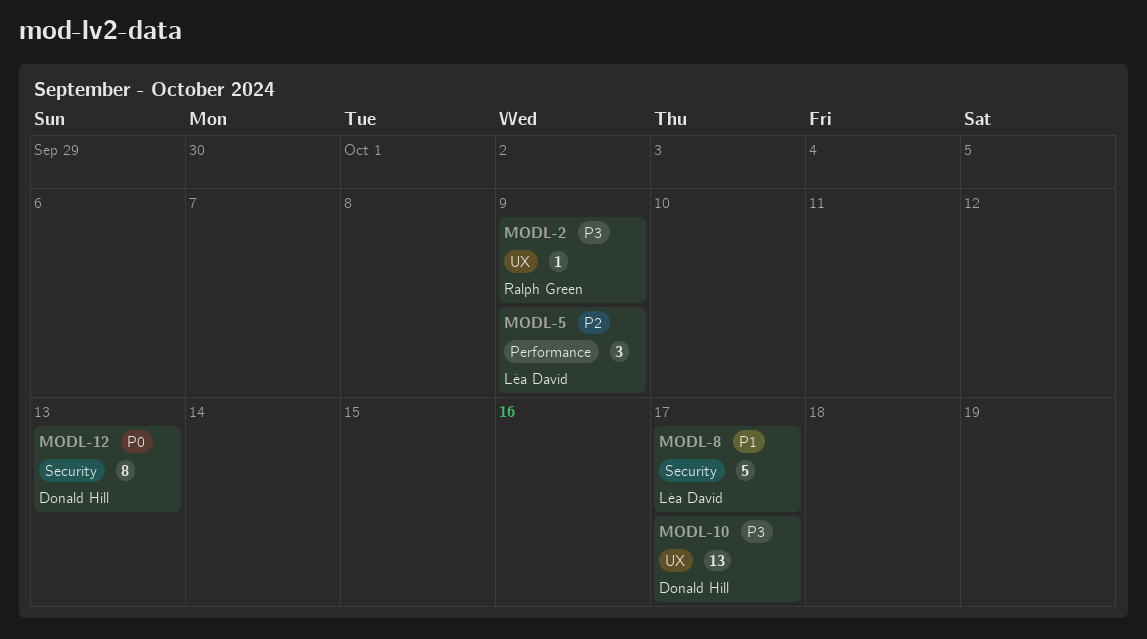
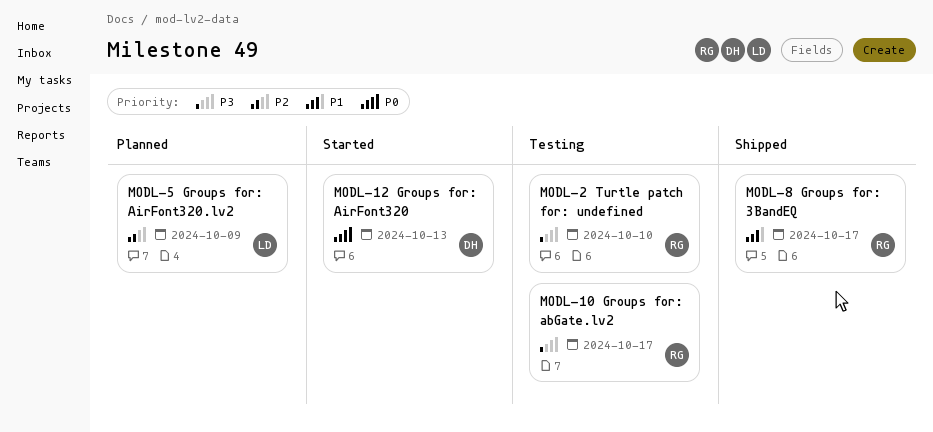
MODL-2, due: Oct 9 -> Oct 10
MODL-8, owner: Léa David -> Ralph Green
MODL-10, owner: Donald Hill -> Ralph Green

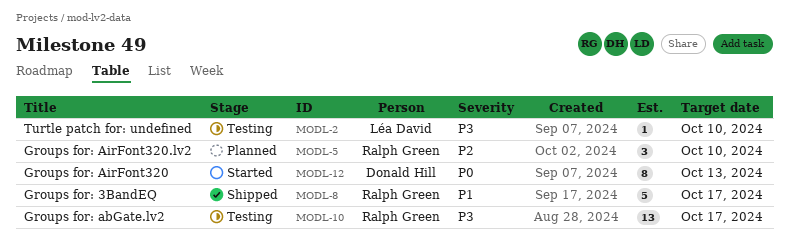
MODL-2, owner: Ralph Green -> Léa David
MODL-5, owner: Léa David -> Ralph Green
MODL-5, due: Oct 9 -> Oct 10

